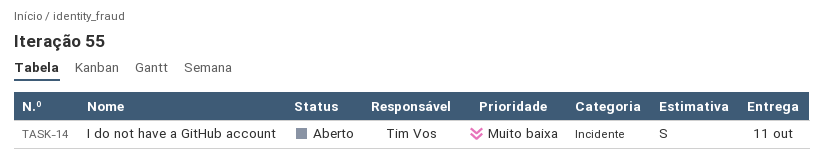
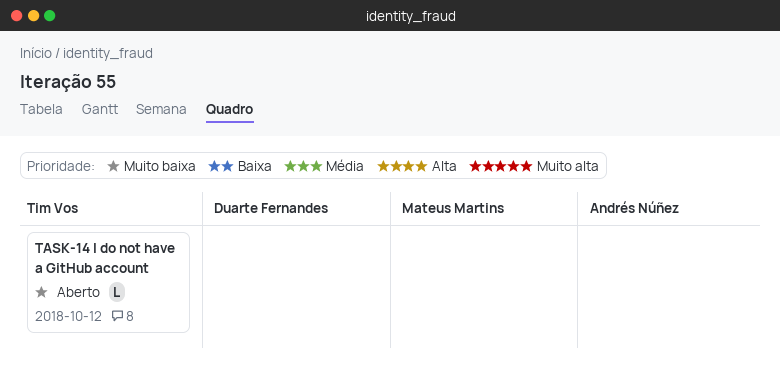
TASK-14, estimate: S -> L
TASK-14, due: Oct 11 -> Oct 12

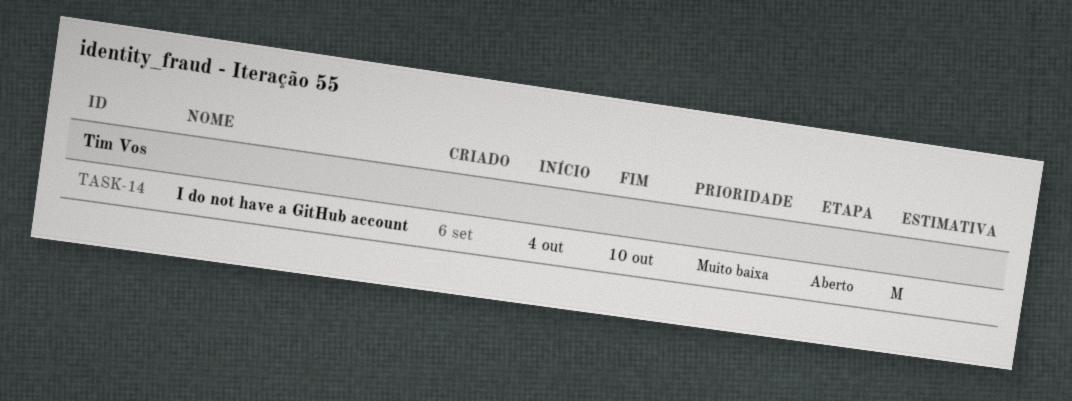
TASK-14, estimate: L -> M
TASK-14, due: Oct 12 -> Oct 10

